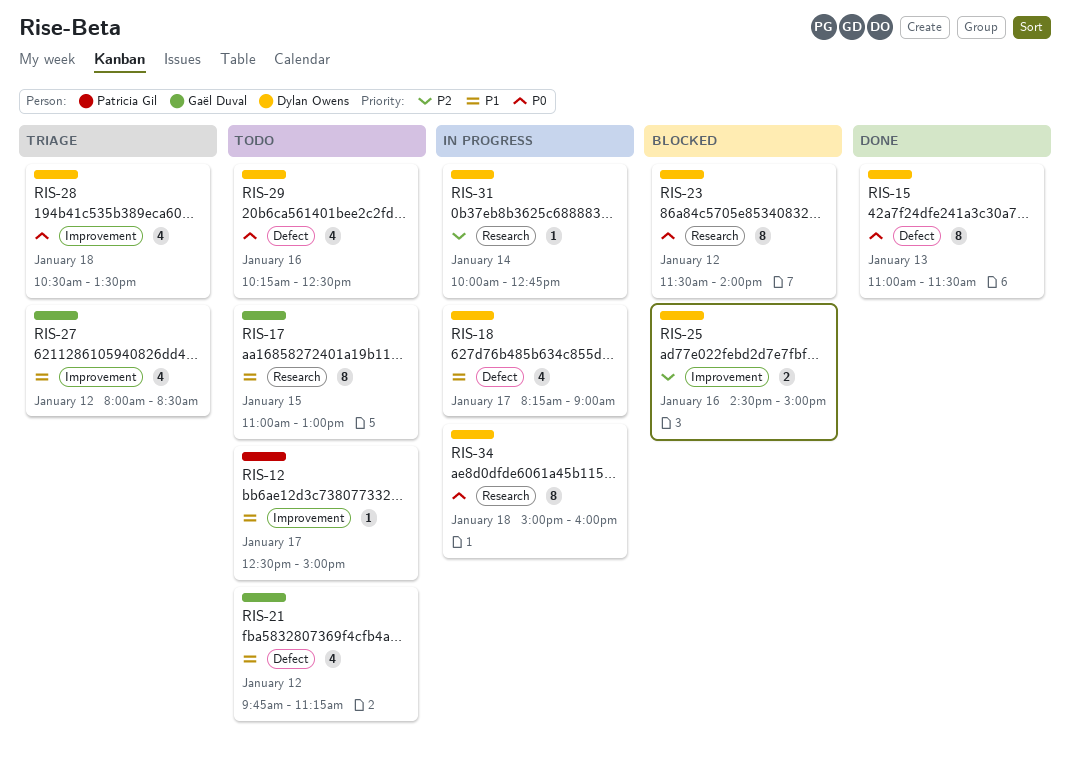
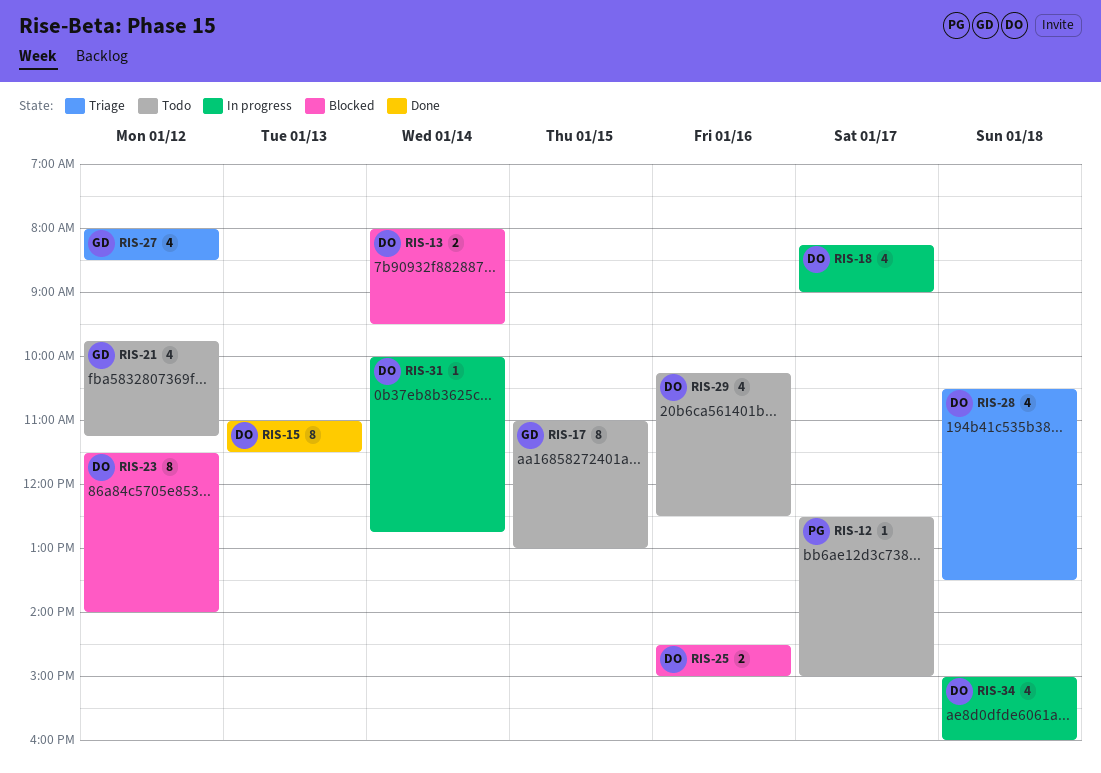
RIS-13: none -> present
RIS-34, estimate: 8 -> 4

